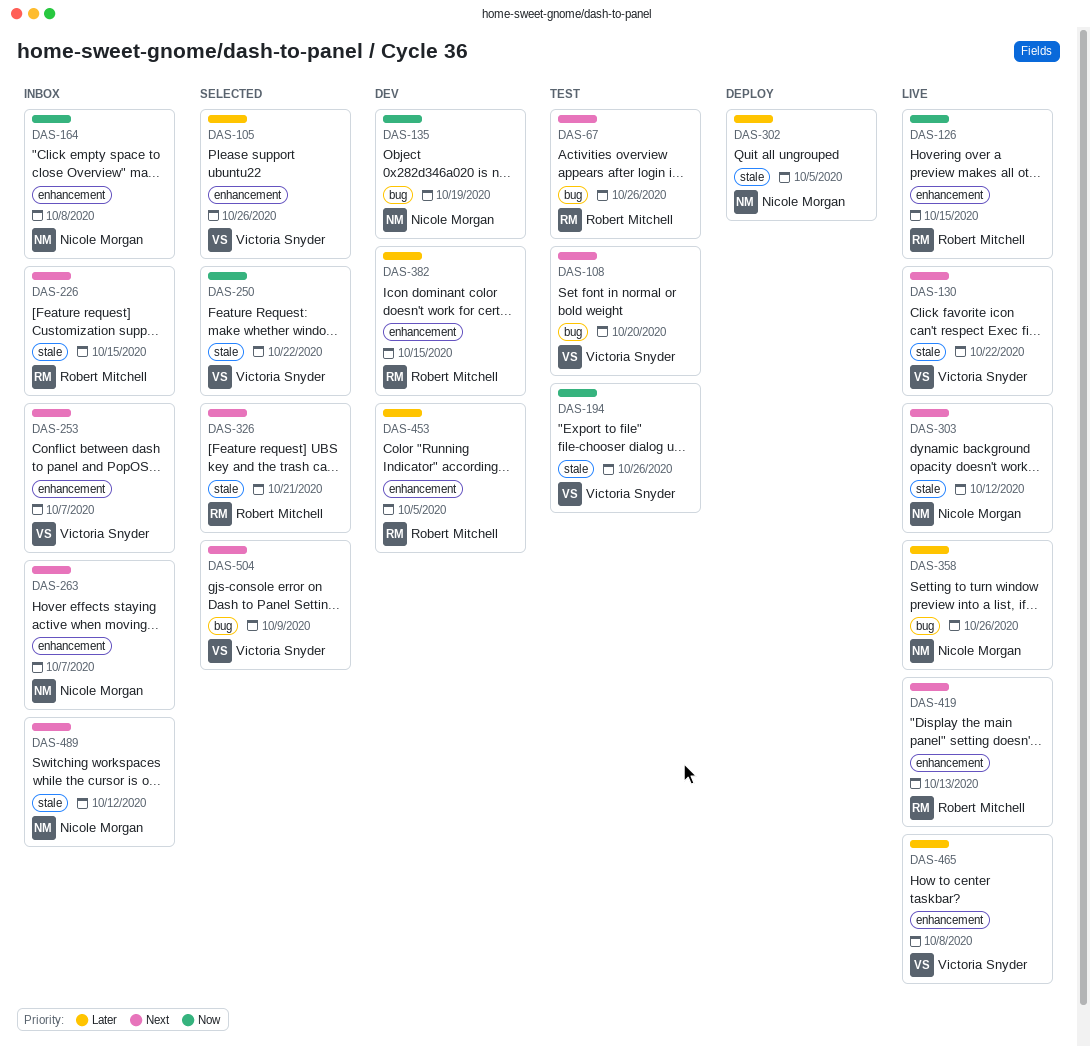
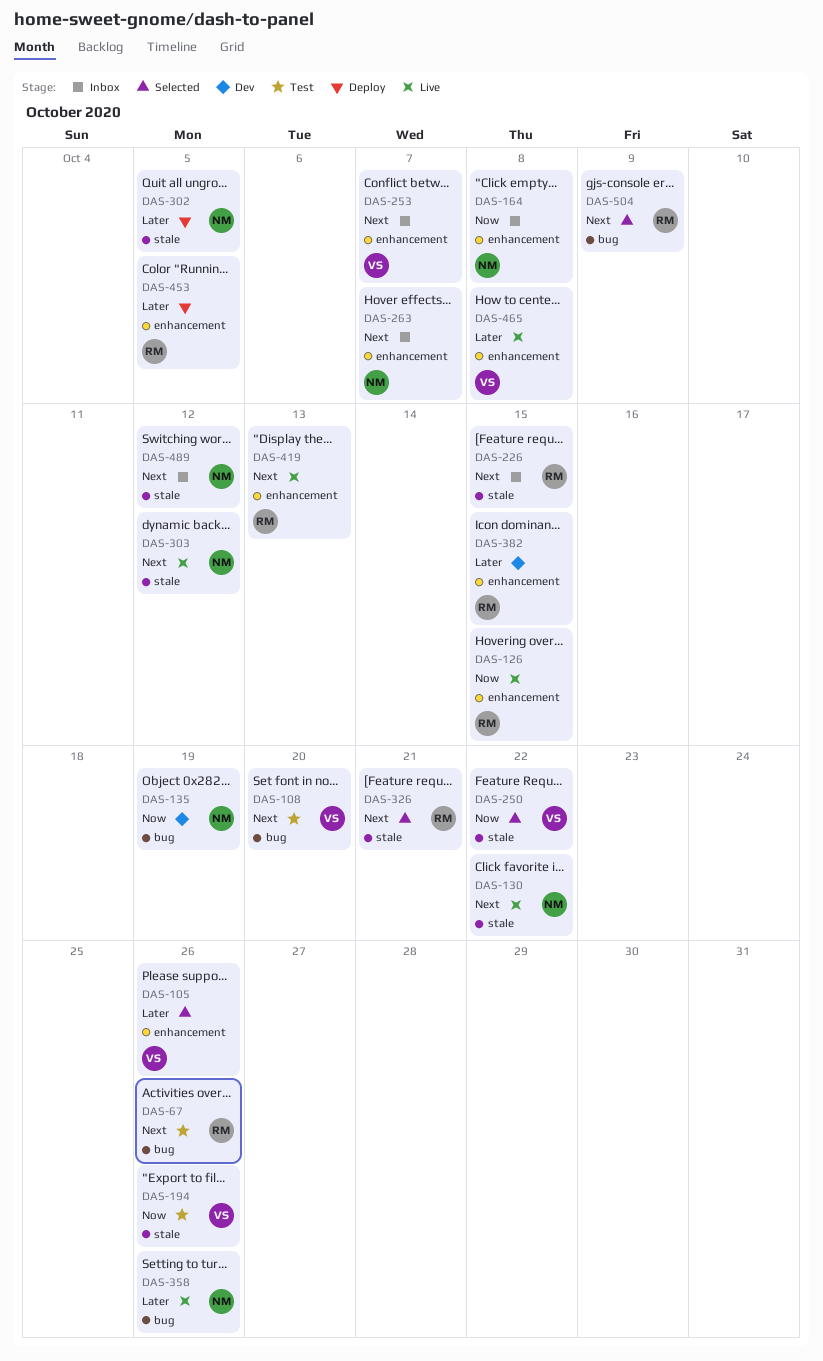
DAS-130, owner: Victoria Snyder -> Nicole Morgan
DAS-453, status: Dev -> Deploy
DAS-504, owner: Victoria Snyder -> Robert Mitchell

